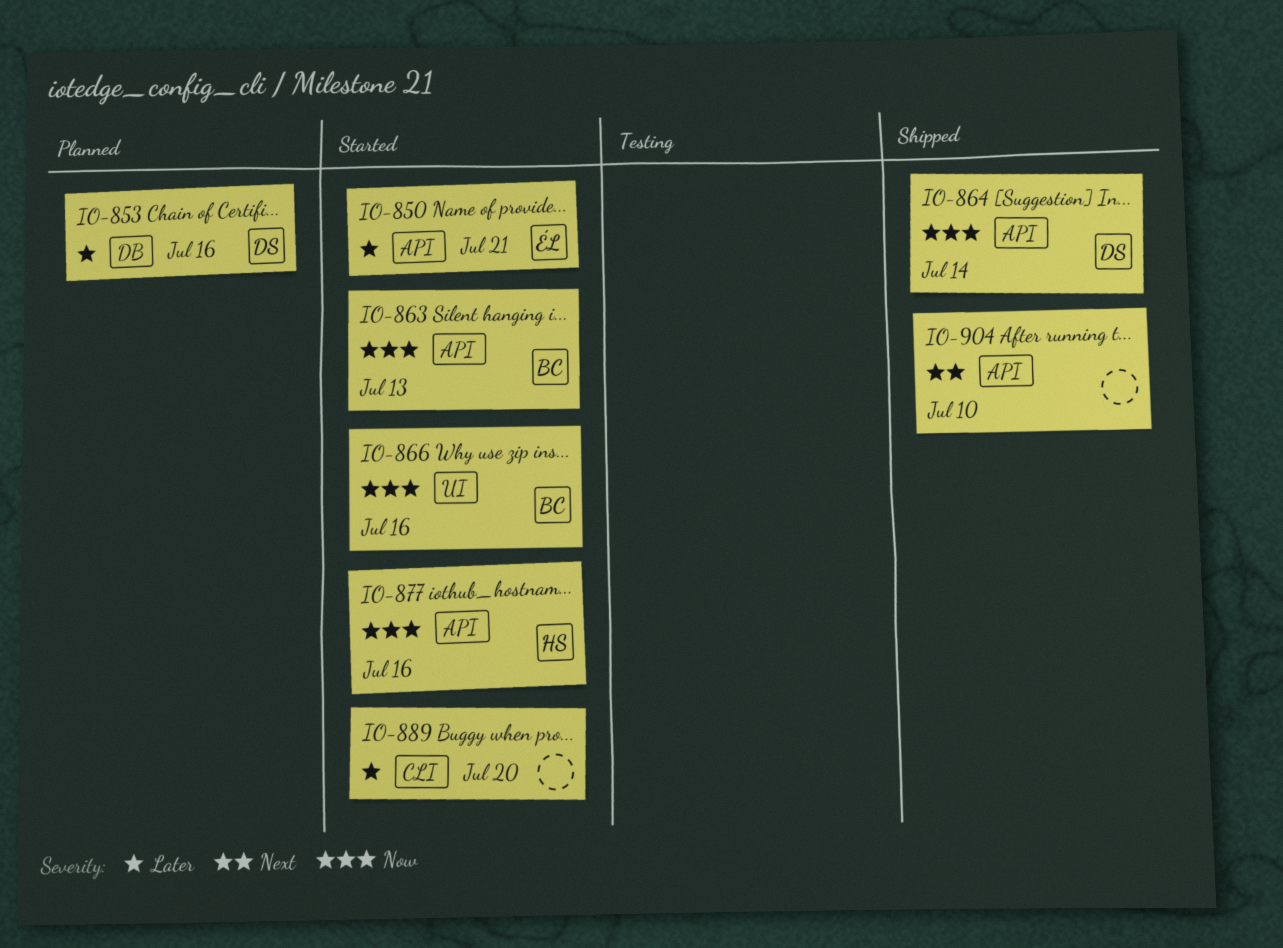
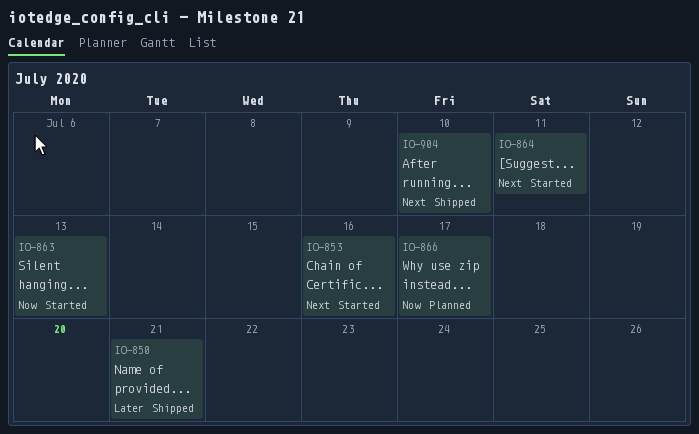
IO-850, status: Started -> Shipped
IO-853, status: Planned -> Started
IO-853, priority: Later -> Next
IO-864, status: Shipped -> Started
IO-864, priority: Now -> Next
IO-864, due: Jul 14 -> Jul 11
IO-866, status: Started -> Planned
IO-866, due: Jul 16 -> Jul 17
IO-877: present -> none
IO-889: present -> none

